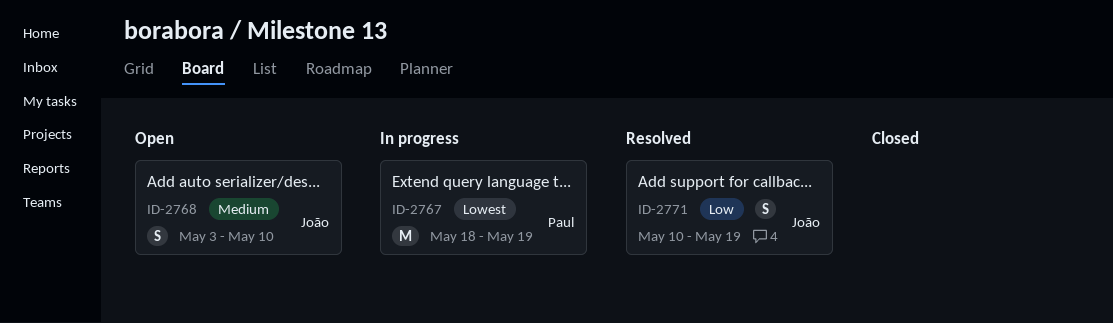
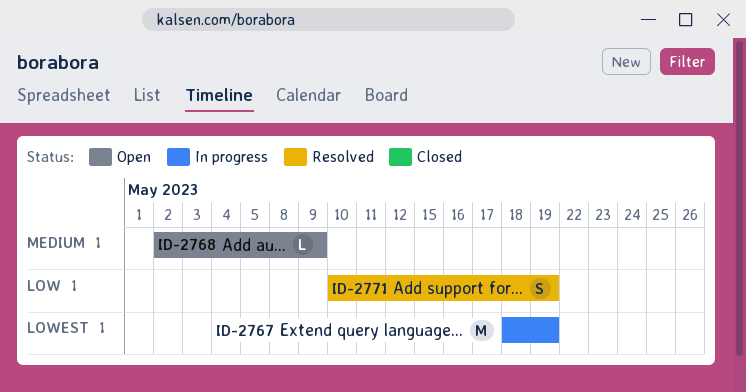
ID-2768, estimate: S -> L
ID-2768, start: May 3 -> May 2
ID-2768, due: May 10 -> May 9

